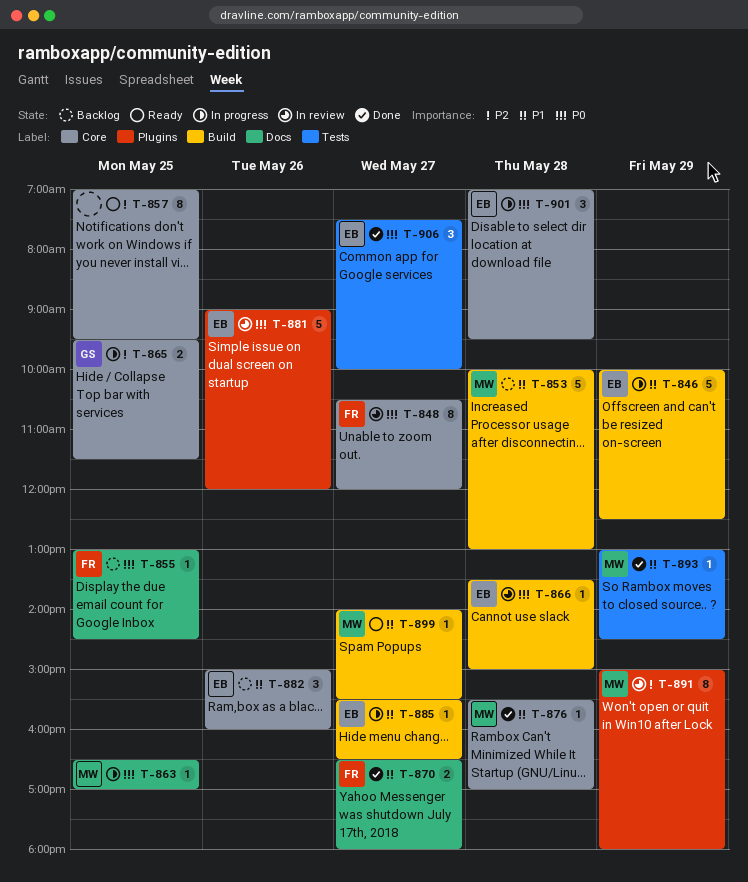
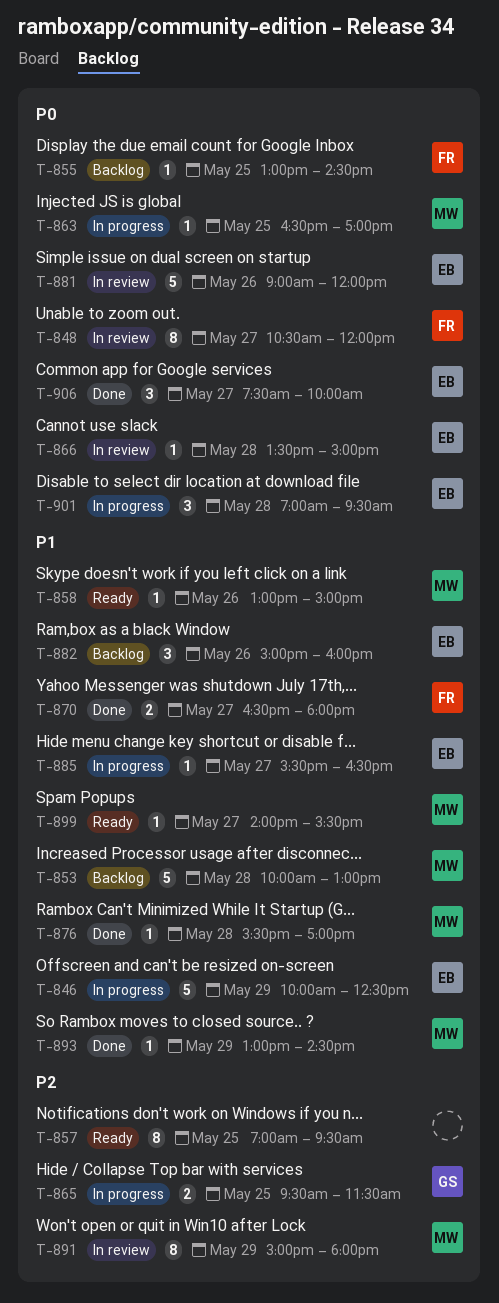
T-858: none -> present

